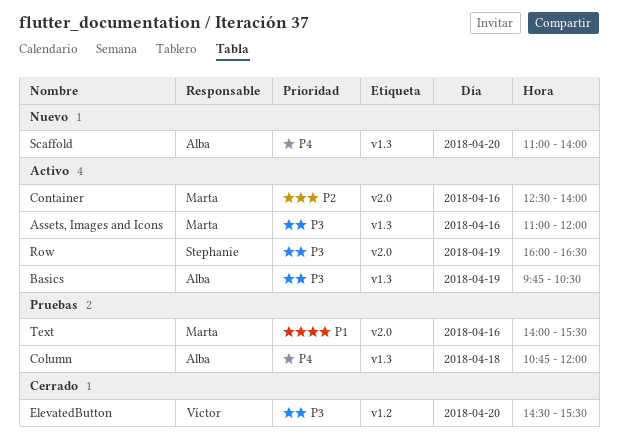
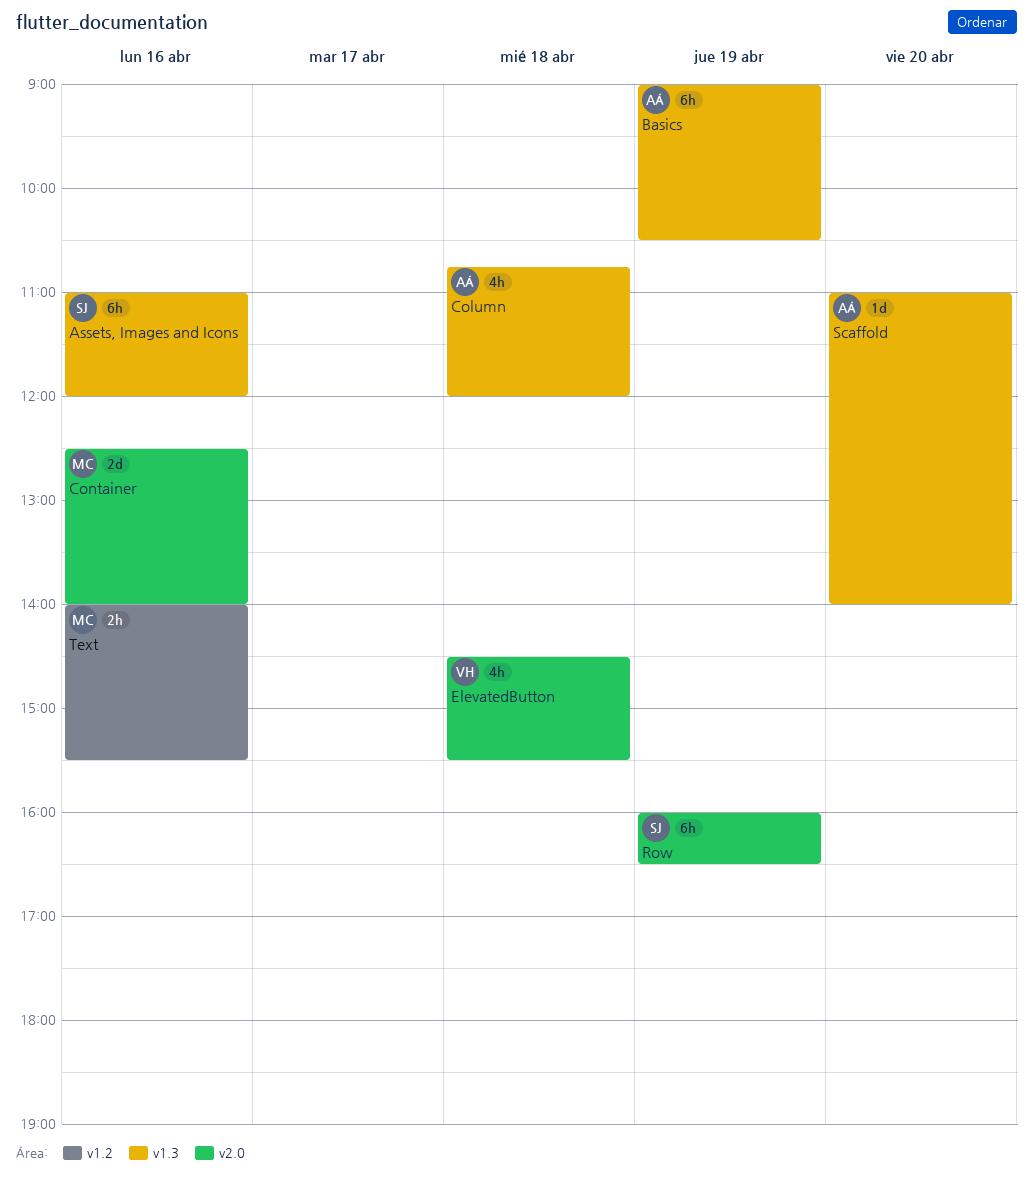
Assets, Images and Icons, owner: Marta -> Stephanie
Basics, begins: 09:45 -> 09:00
ElevatedButton, label: v1.2 -> v2.0
ElevatedButton, day: Apr 20 -> Apr 18
Text, label: v2.0 -> v1.2

